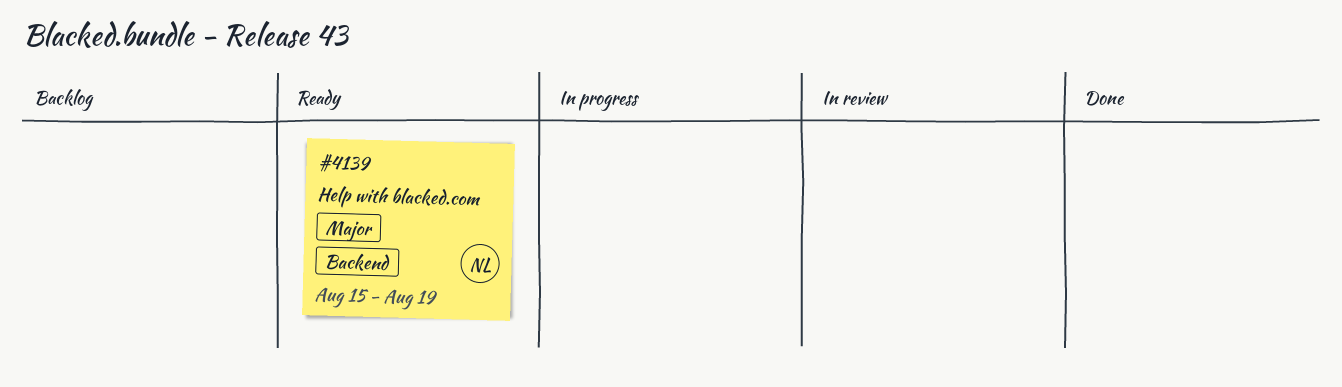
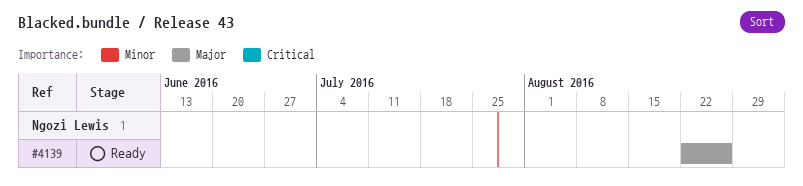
#4139, start: Aug 15 -> Aug 22
#4139, due: Aug 19 -> Aug 26

